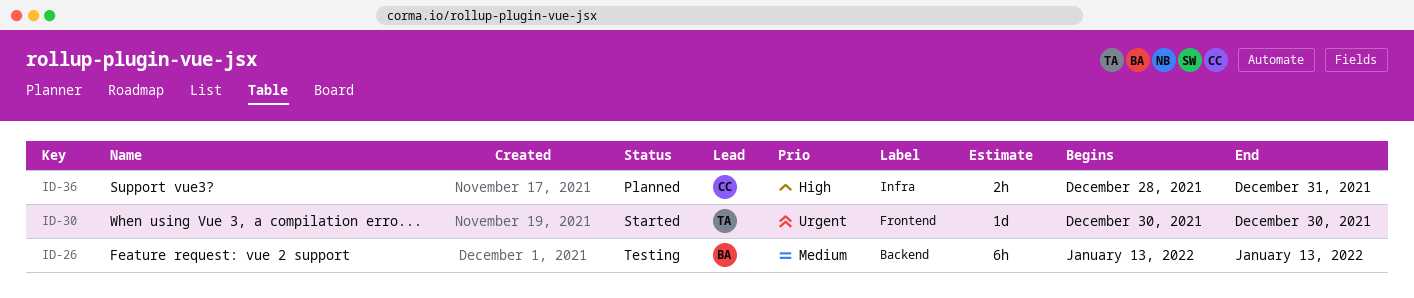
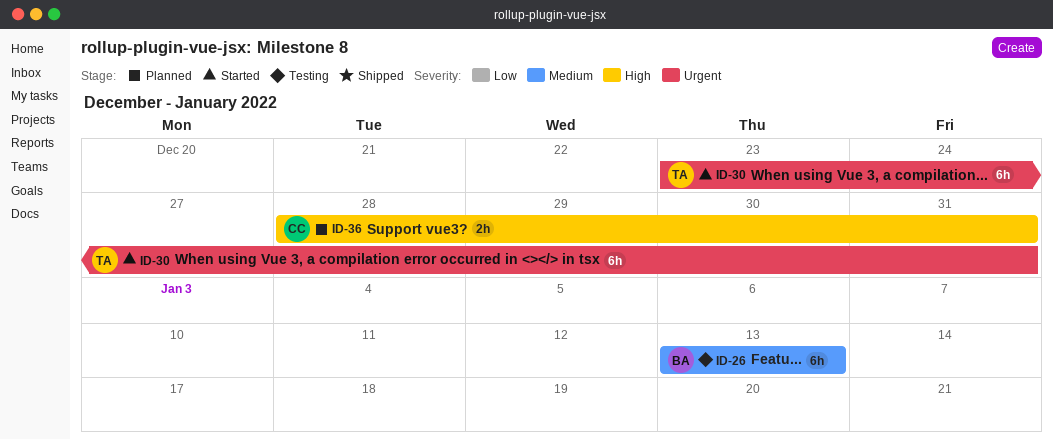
ID-30, estimate: 1d -> 6h
ID-30, start: Dec 30 -> Dec 23
ID-30, due: Dec 30 -> Dec 31

